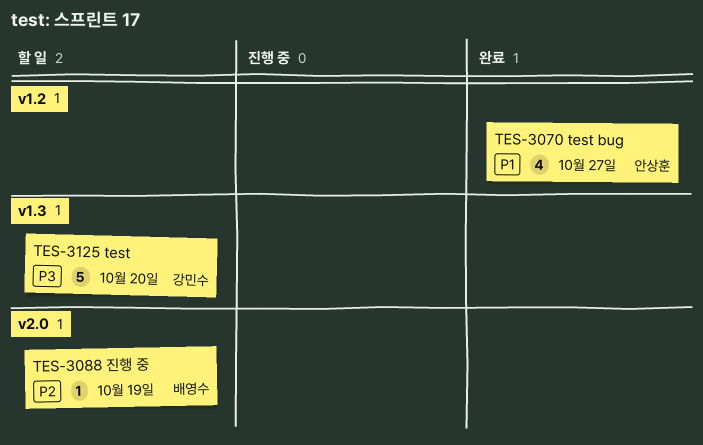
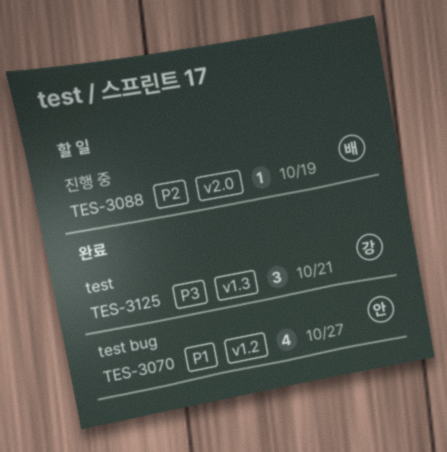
TES-3125, status: 할 일 -> 완료
TES-3125, estimate: 5 -> 3
TES-3125, due: Oct 20 -> Oct 21

